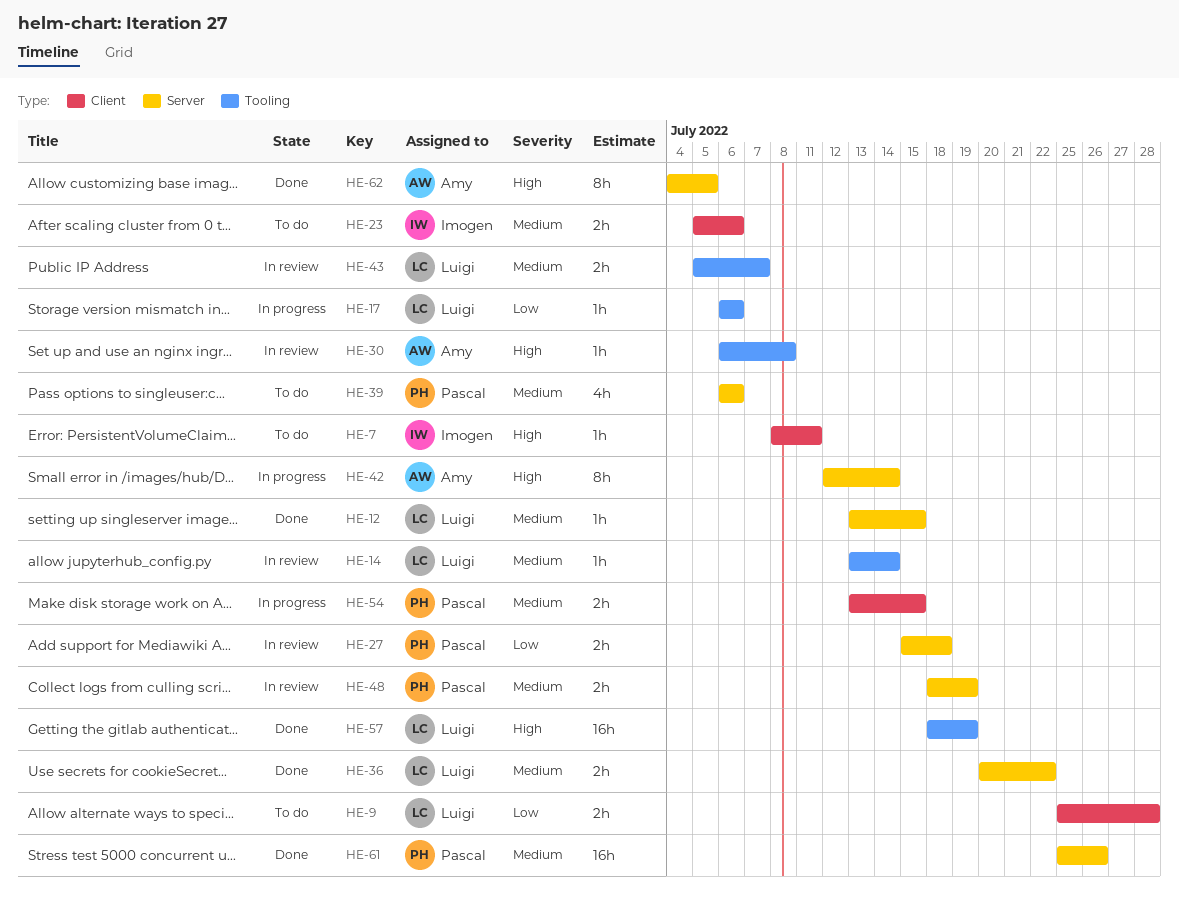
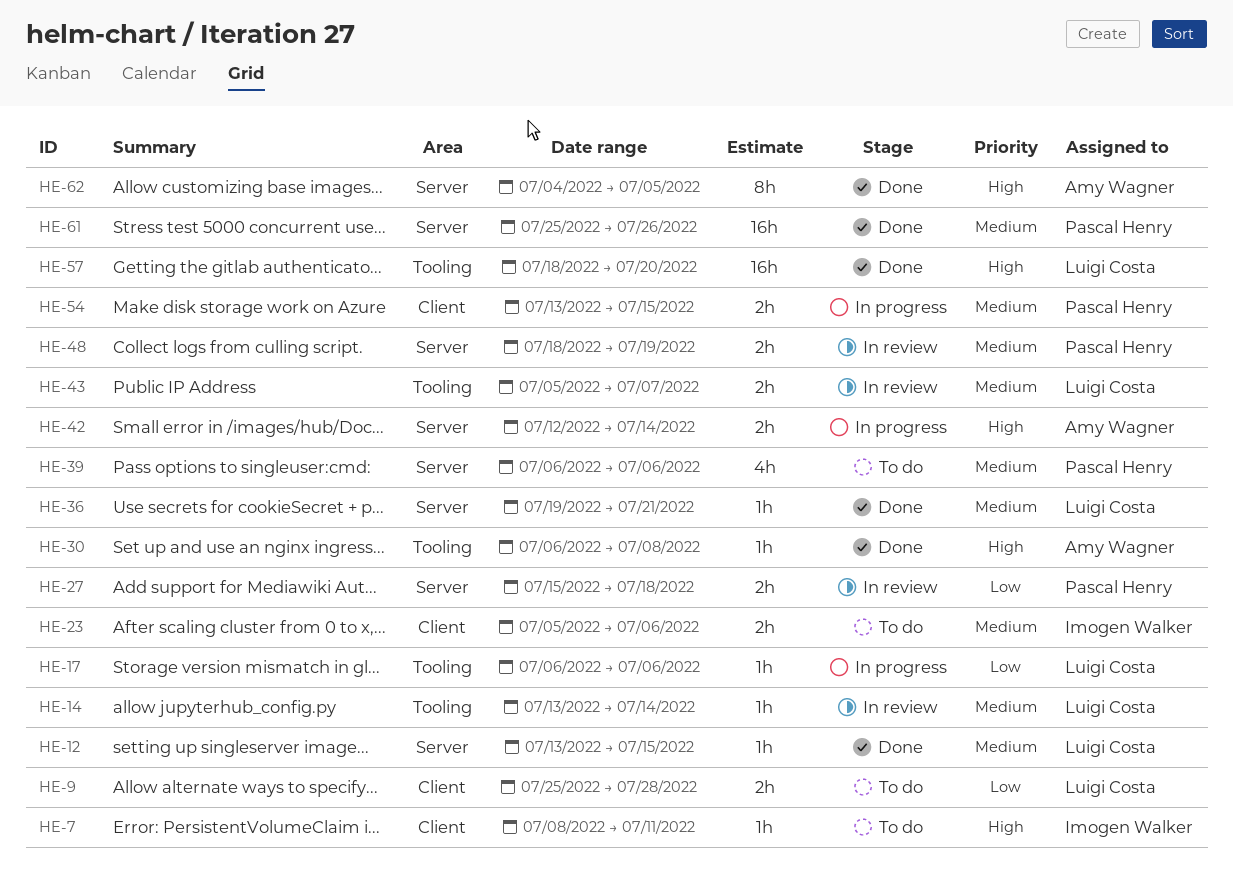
HE-30, status: In review -> Done
HE-36, estimate: 2h -> 1h
HE-36, start: Jul 20 -> Jul 19
HE-36, due: Jul 22 -> Jul 21
HE-42, estimate: 8h -> 2h
HE-57, due: Jul 19 -> Jul 20

